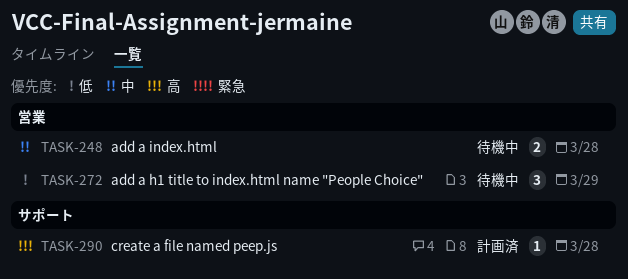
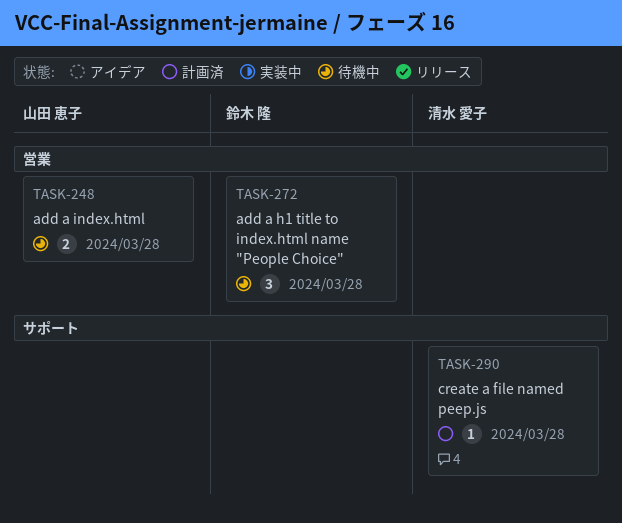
TASK-272, due: Mar 29 -> Mar 28

